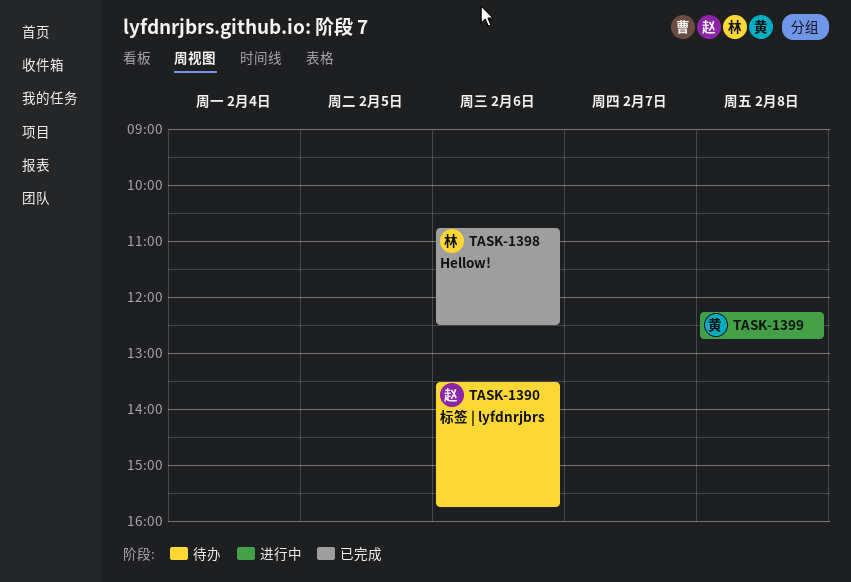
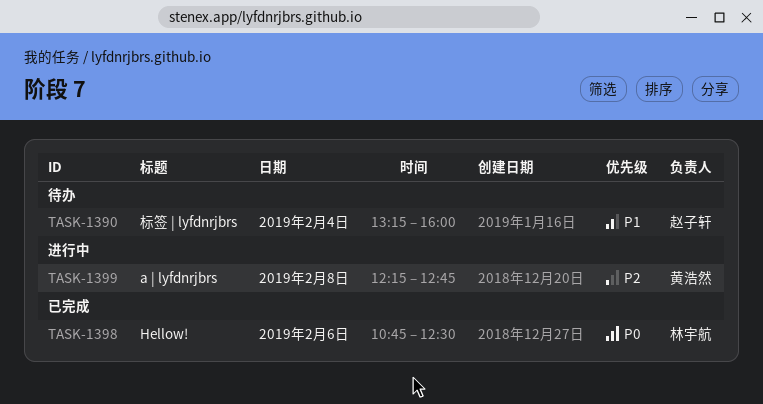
TASK-1390, day: Feb 6 -> Feb 4
TASK-1390, begins: 13:30 -> 13:15
TASK-1390, ends: 15:45 -> 16:00

